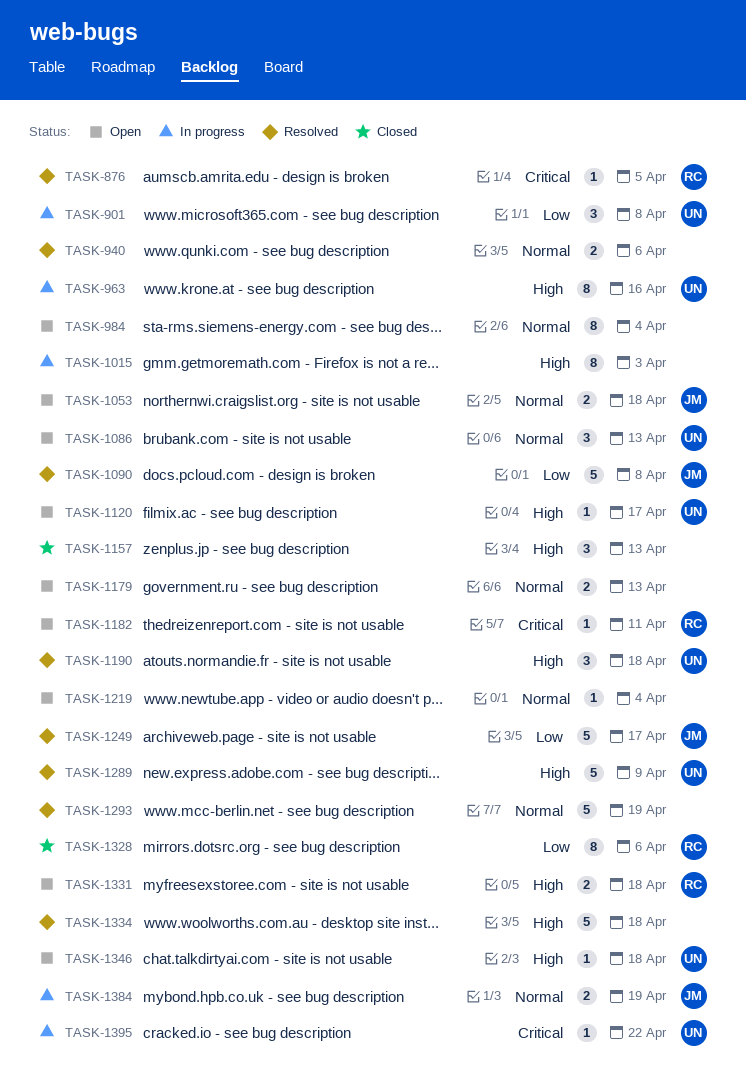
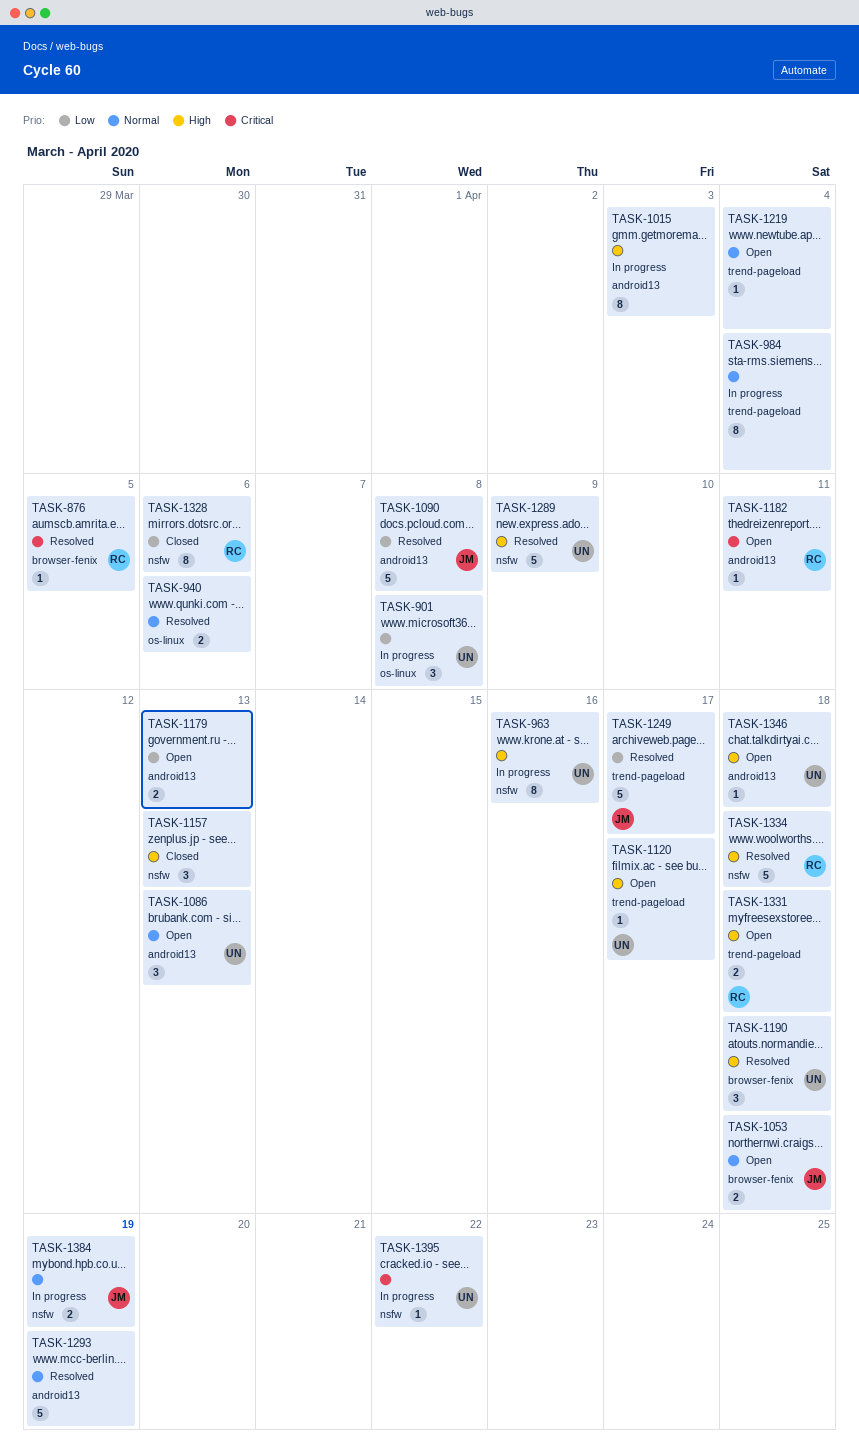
TASK-984, status: Open -> In progress
TASK-1179, priority: Normal -> Low
TASK-1334, owner: none -> RC

